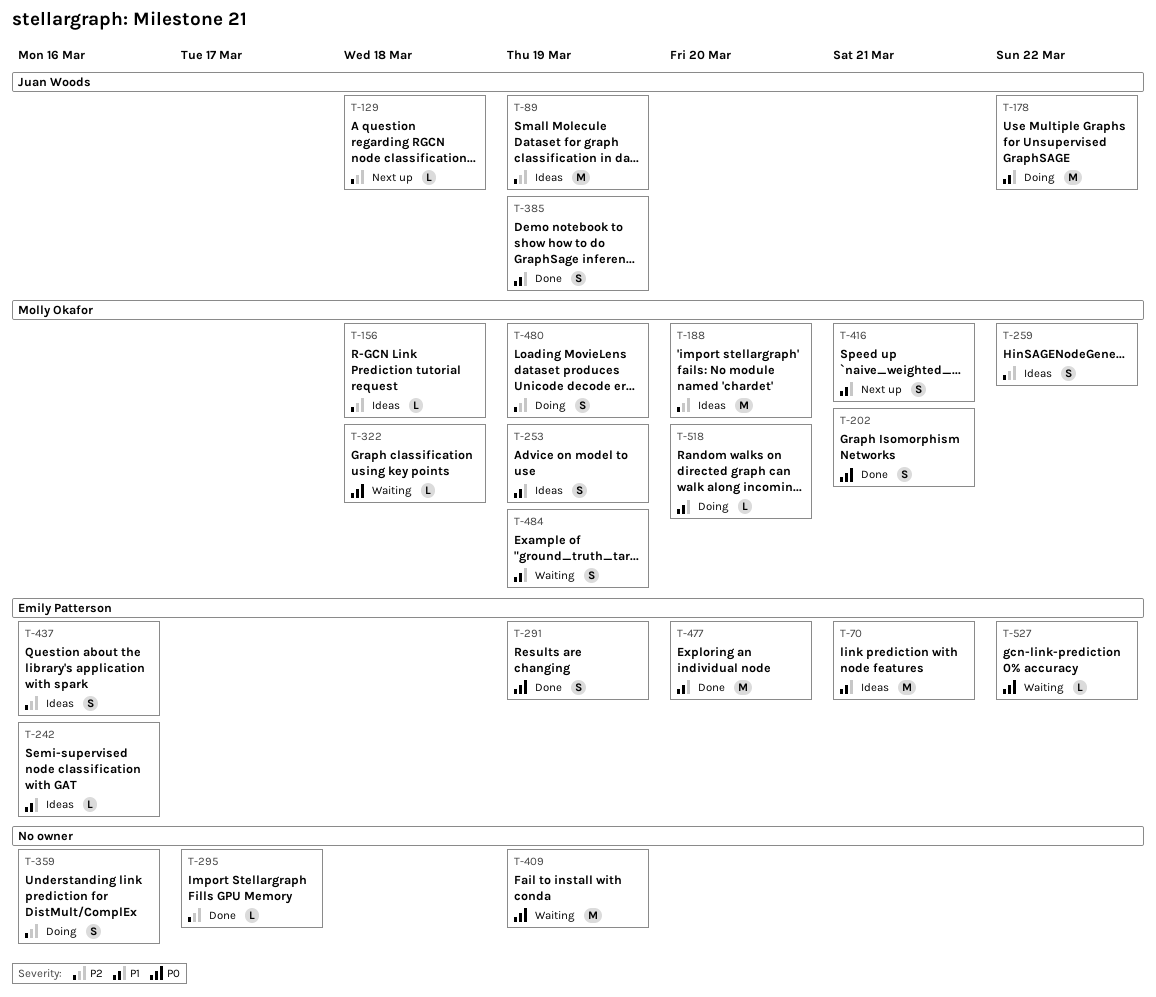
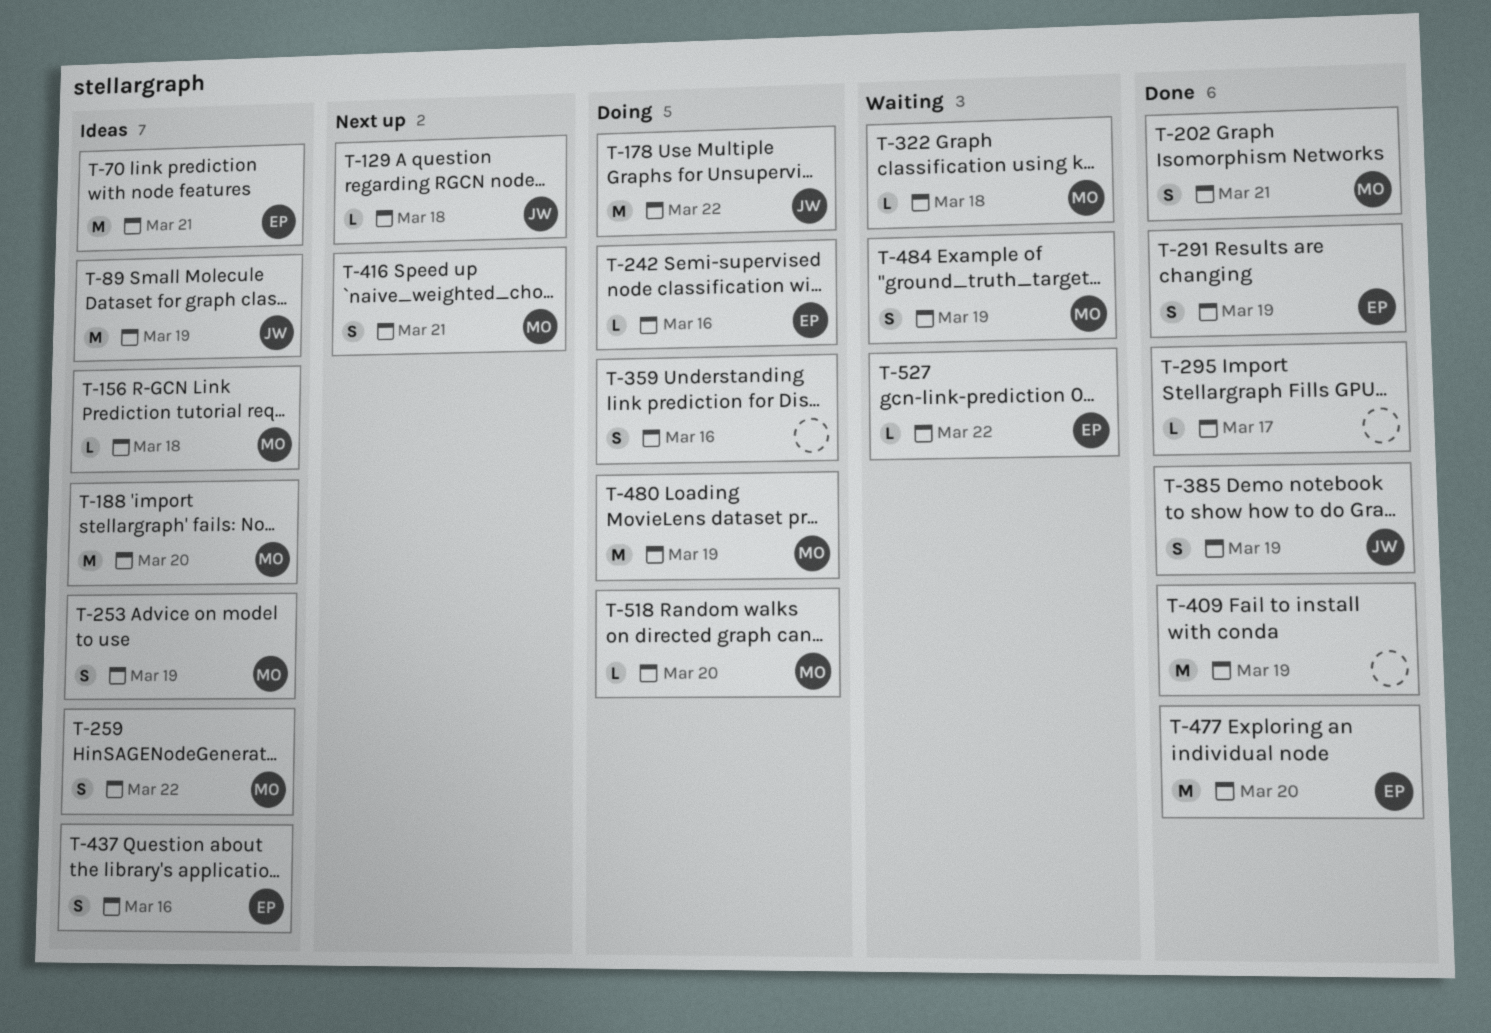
T-242, status: Ideas -> Doing
T-409, status: Waiting -> Done
T-480, estimate: S -> M

